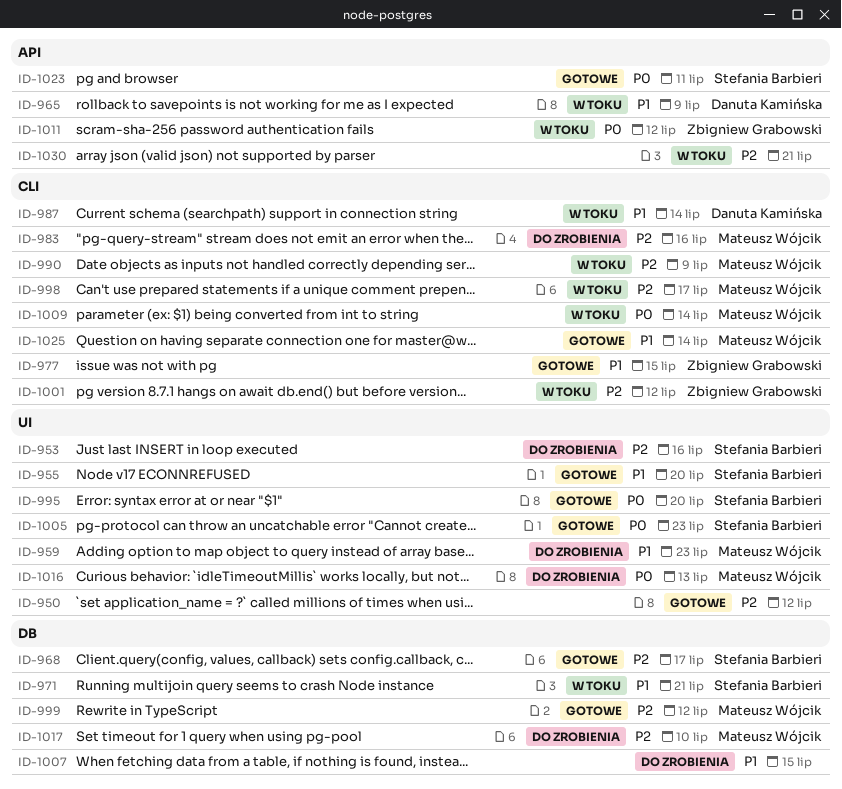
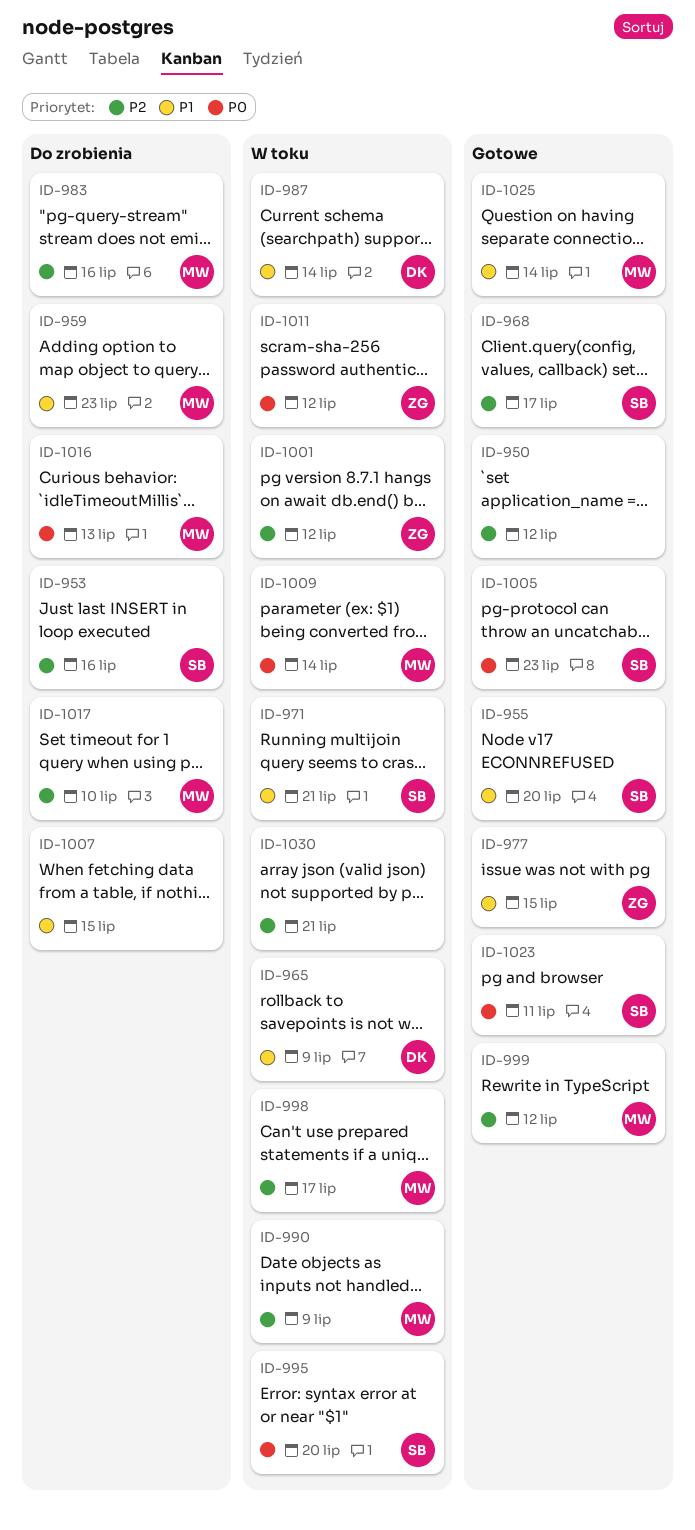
ID-995, status: Gotowe -> W toku

